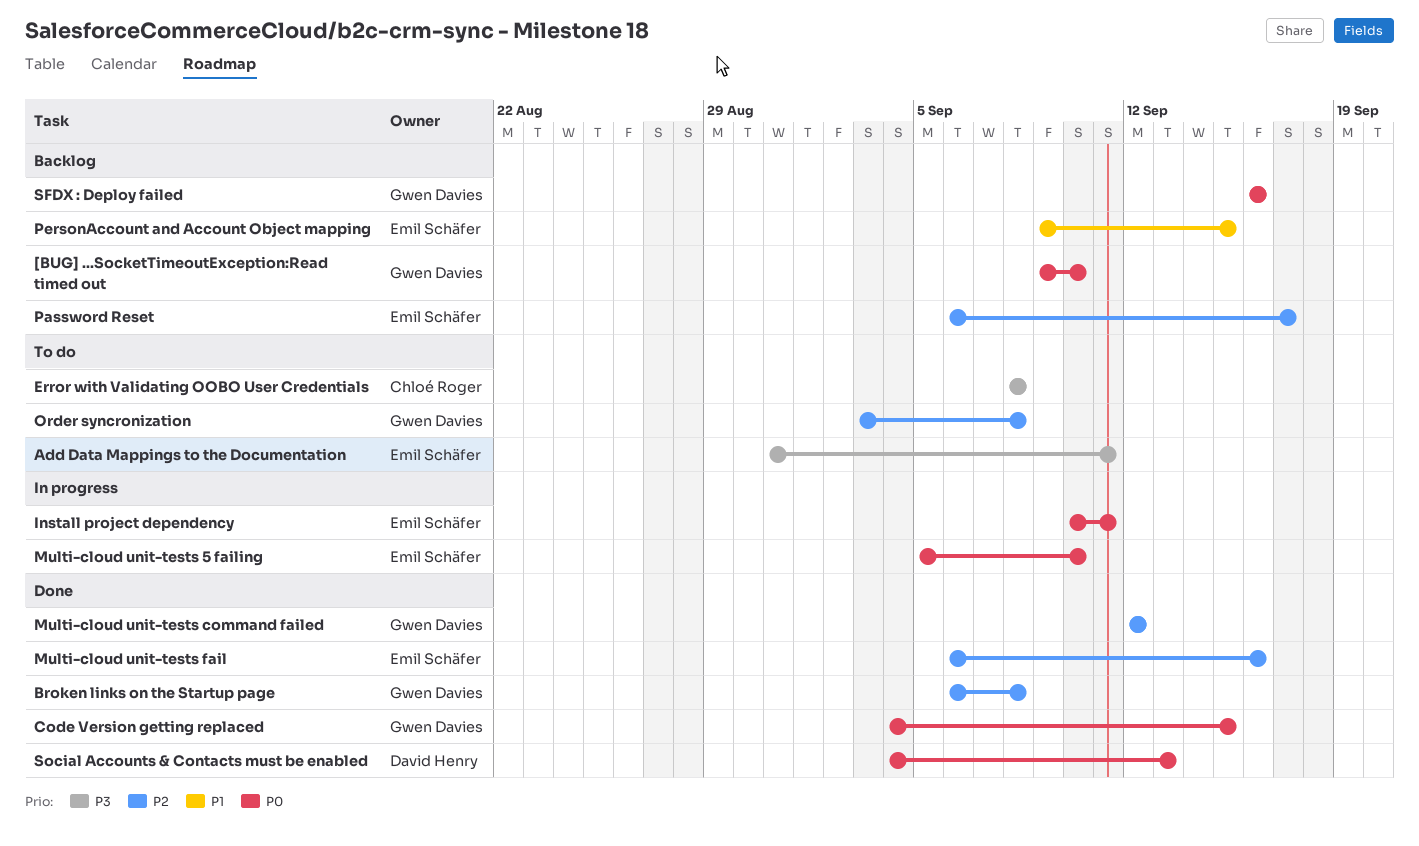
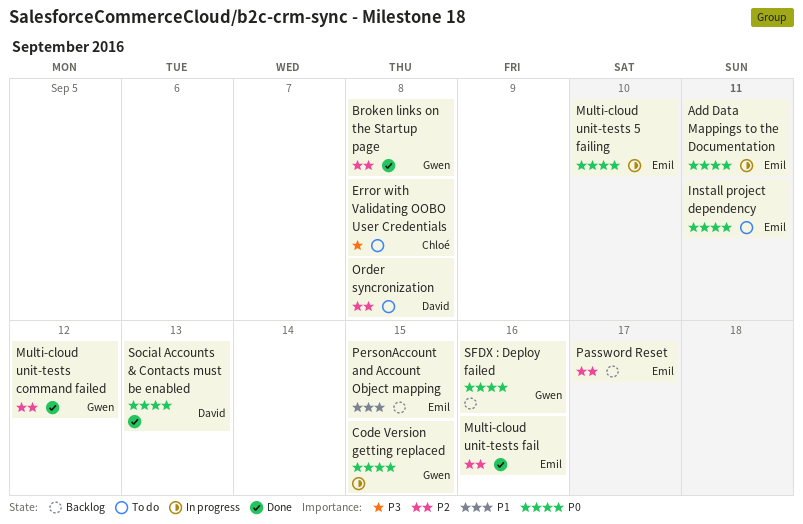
[BUG] ...SocketTimeoutException:Read timed out: present -> none
Add Data Mappings to the Documentation, status: To do -> In progress
Add Data Mappings to the Documentation, priority: P3 -> P0
Code Version getting replaced, status: Done -> In progress
Install project dependency, status: In progress -> To do
Order syncronization, owner: Gwen Davies -> David Henry

